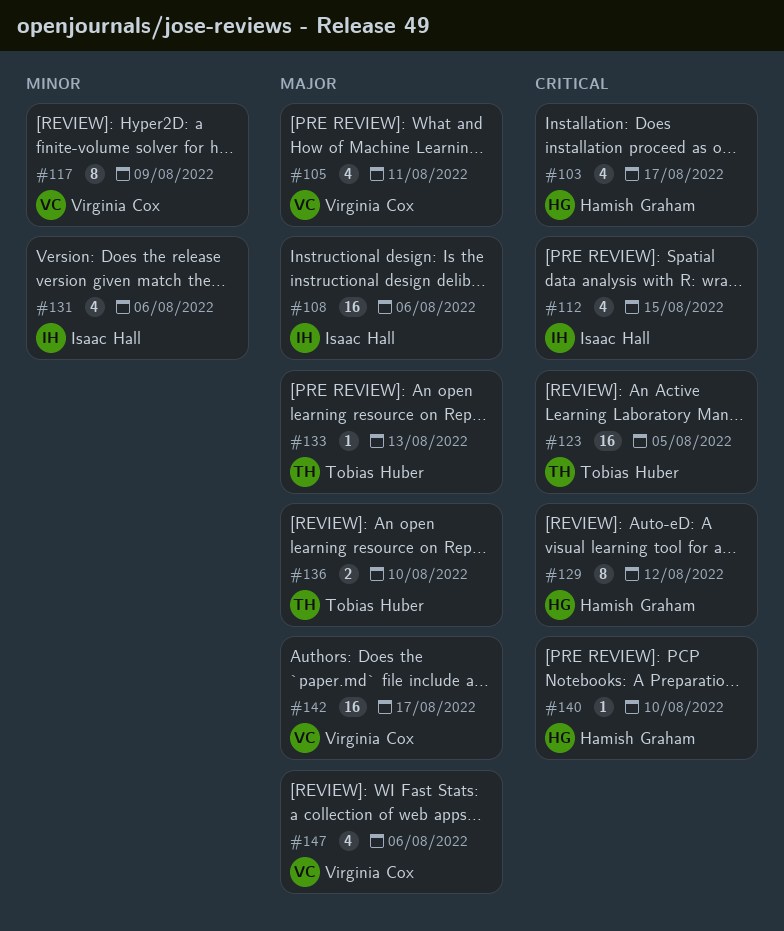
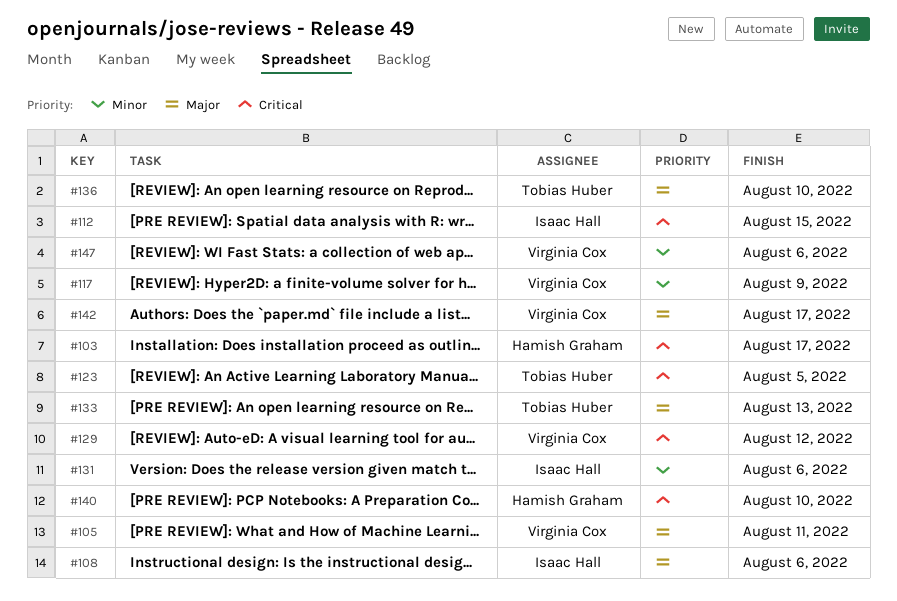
#129, owner: Hamish Graham -> Virginia Cox
#147, priority: Major -> Minor

